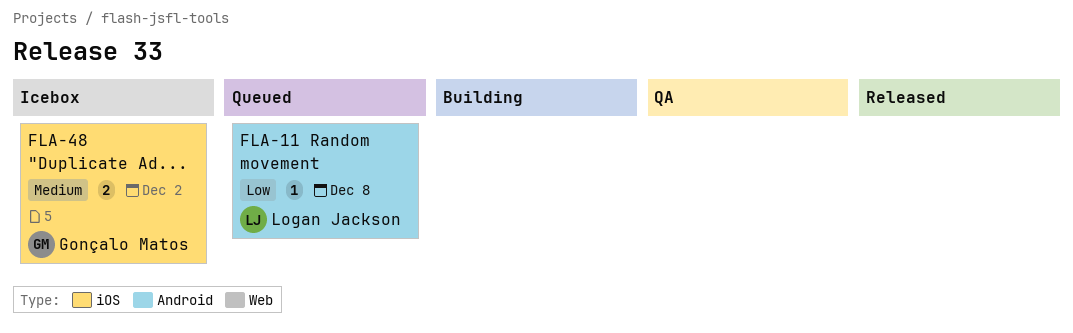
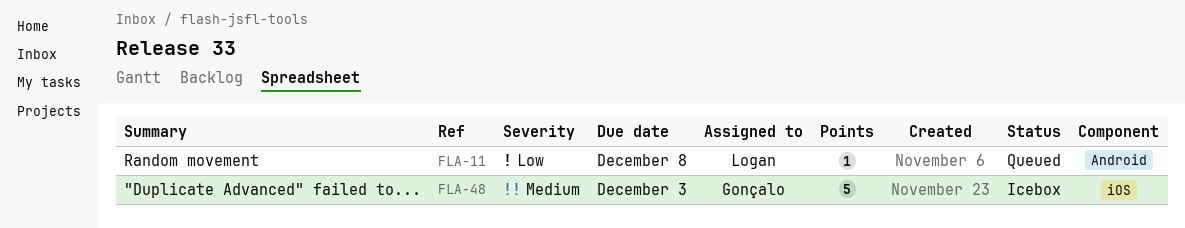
FLA-48, estimate: 2 -> 5
FLA-48, due: Dec 2 -> Dec 3

